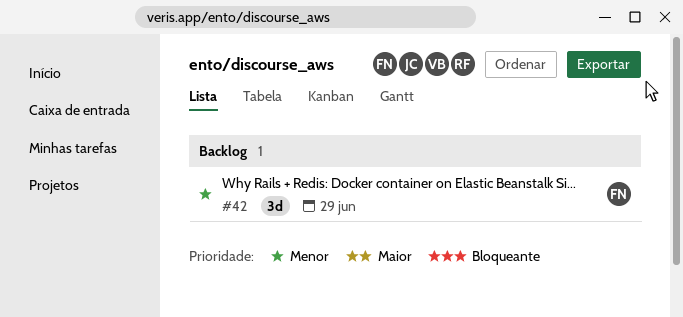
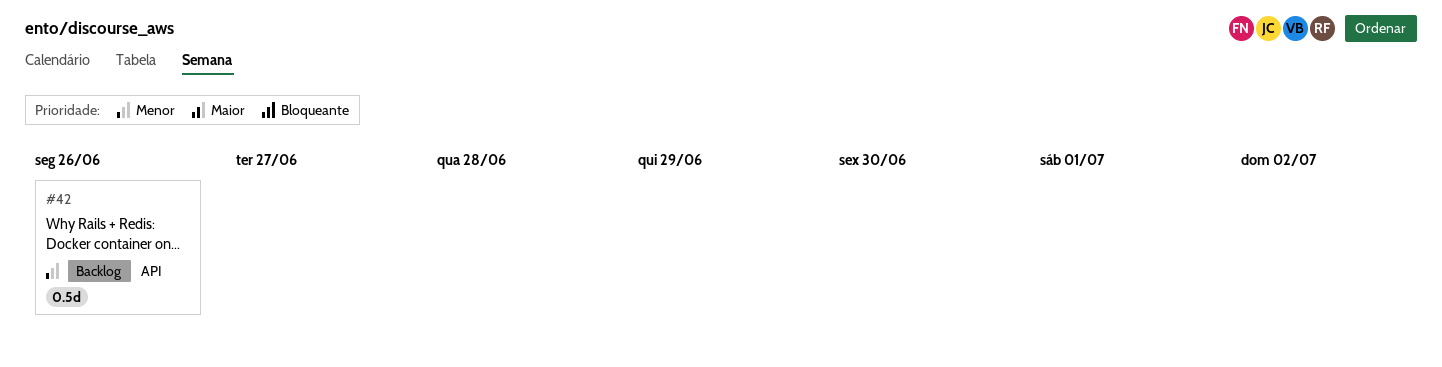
#42, estimate: 3d -> 0.5d
#42, due: Jun 29 -> Jun 26

